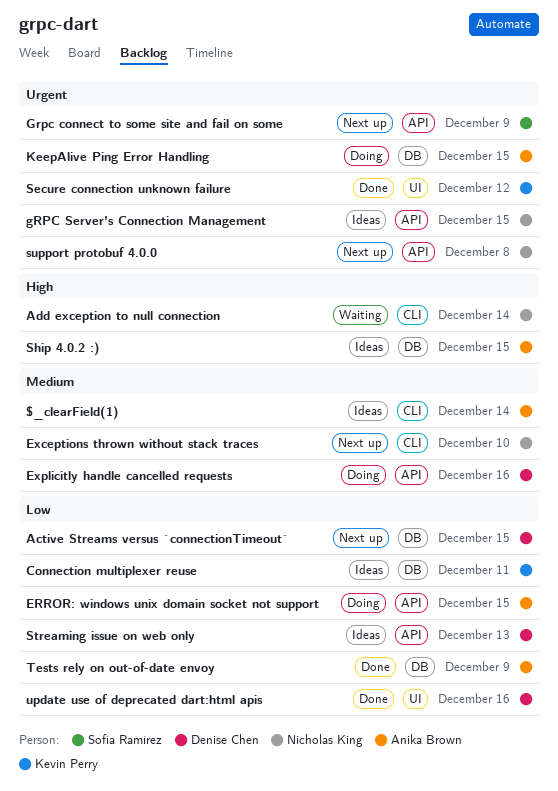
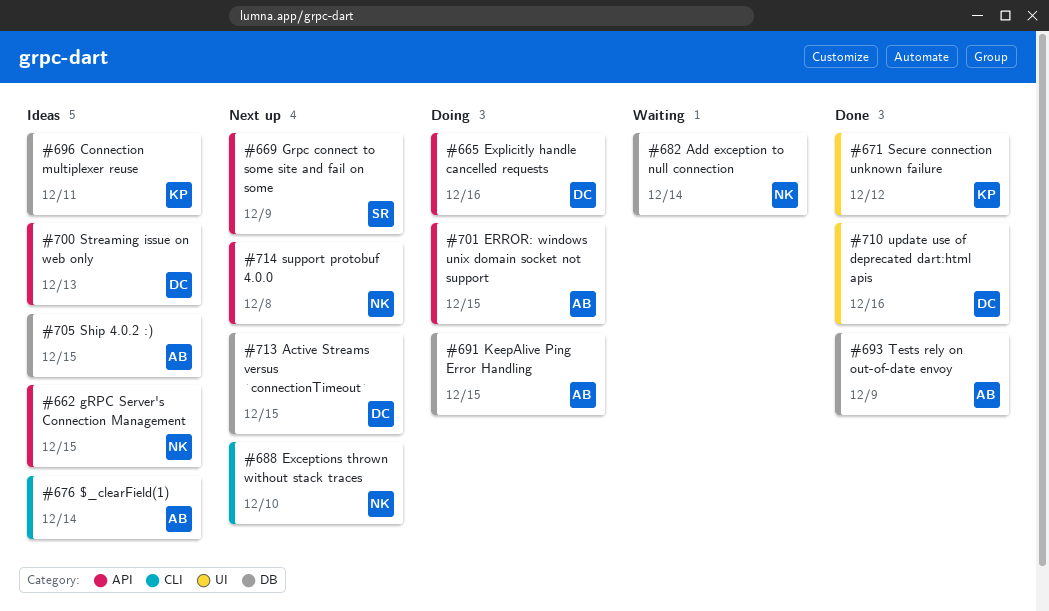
Add exception to null connection, label: CLI -> DB

